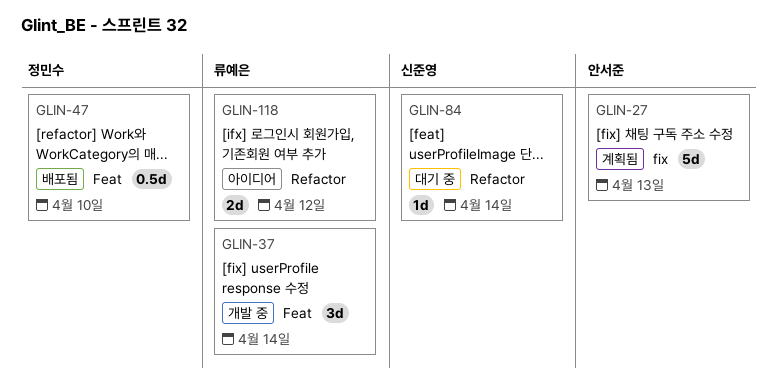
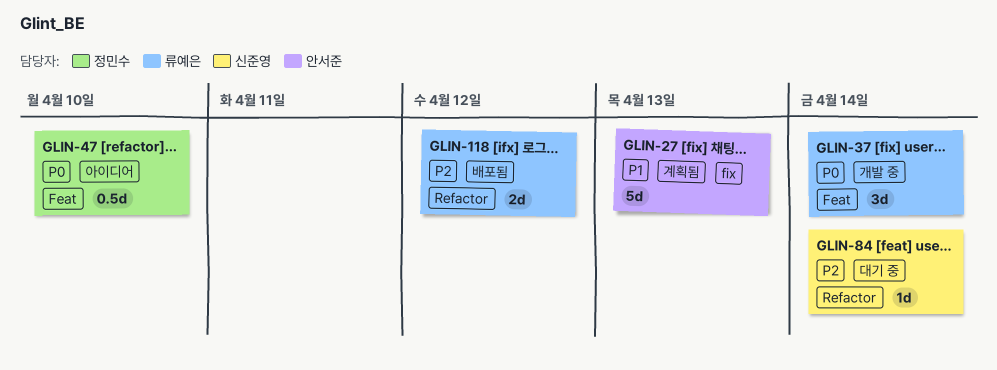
GLIN-47, status: 배포됨 -> 아이디어
GLIN-118, status: 아이디어 -> 배포됨

